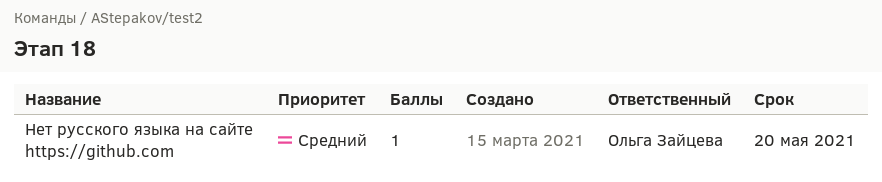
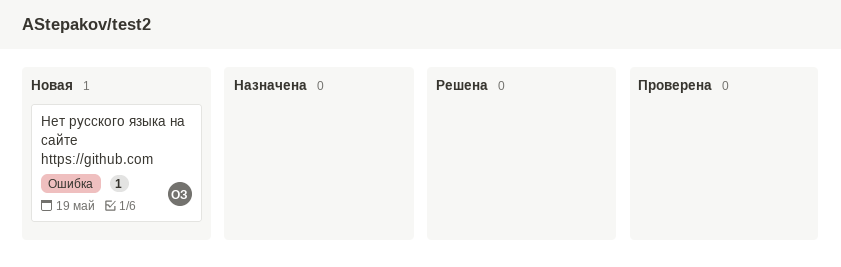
Нет русского языка на сайте https://github.com, due: May 20 -> May 19

